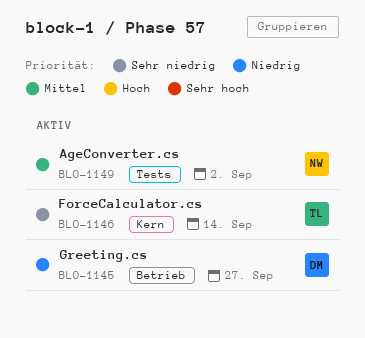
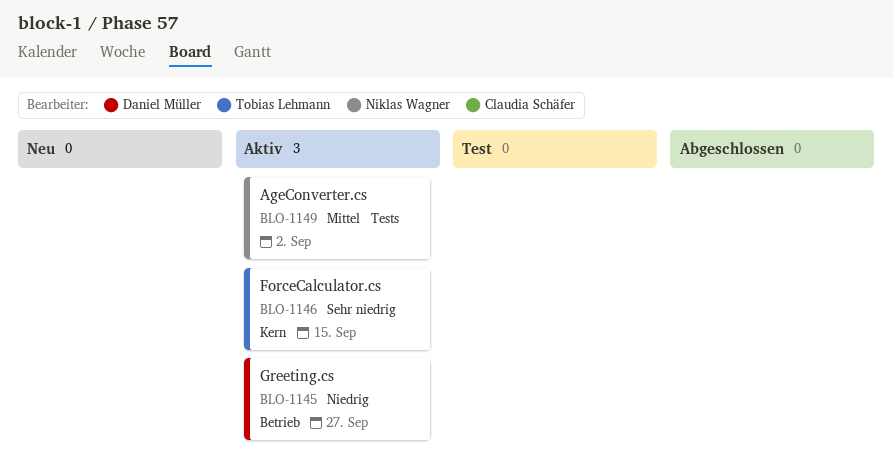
BLO-1146, due: Sep 14 -> Sep 15

